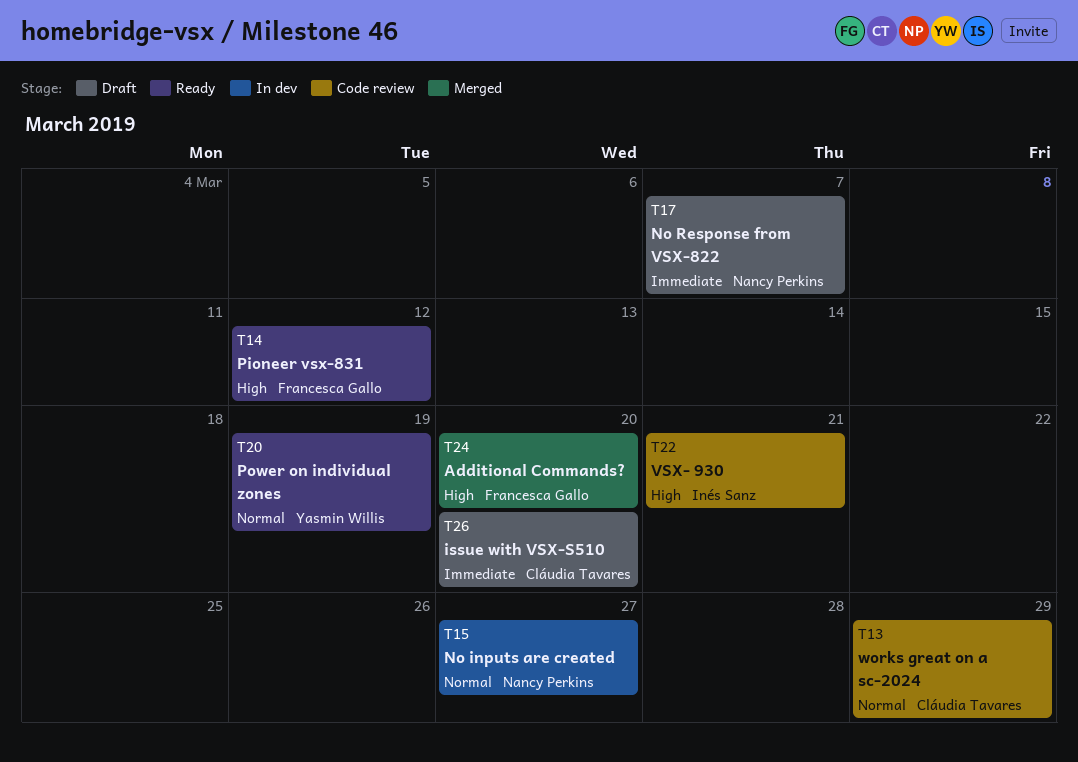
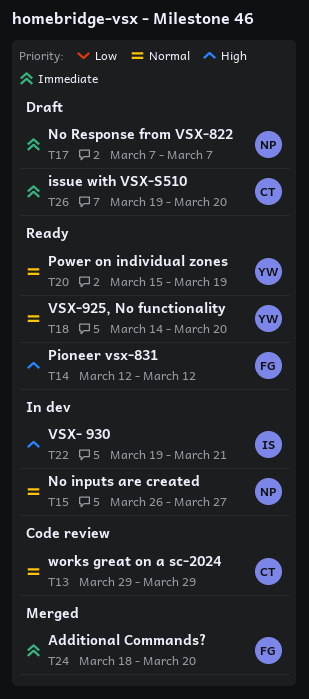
T18: none -> present
T22, status: Code review -> In dev
T24, priority: High -> Immediate

